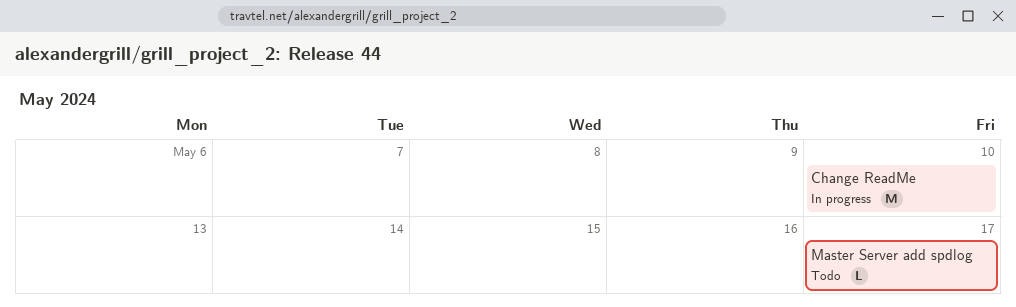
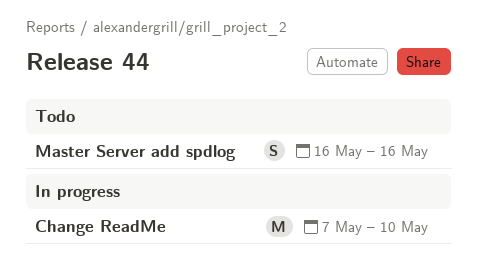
Master Server add spdlog, estimate: L -> S
Master Server add spdlog, due: May 17 -> May 16

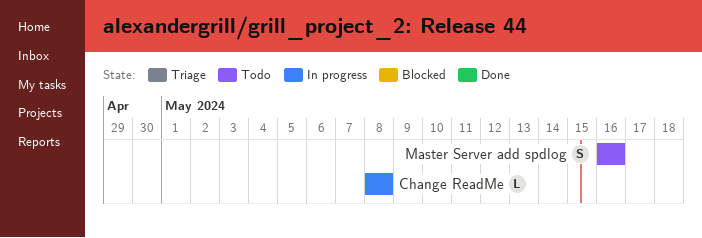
Change ReadMe, estimate: M -> L
Change ReadMe, start: May 7 -> May 8
Change ReadMe, due: May 10 -> May 8

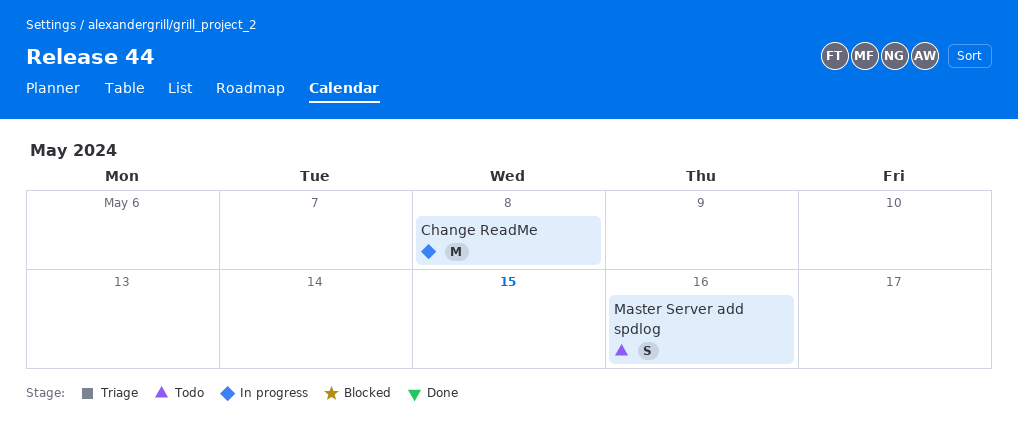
Change ReadMe, estimate: L -> M

